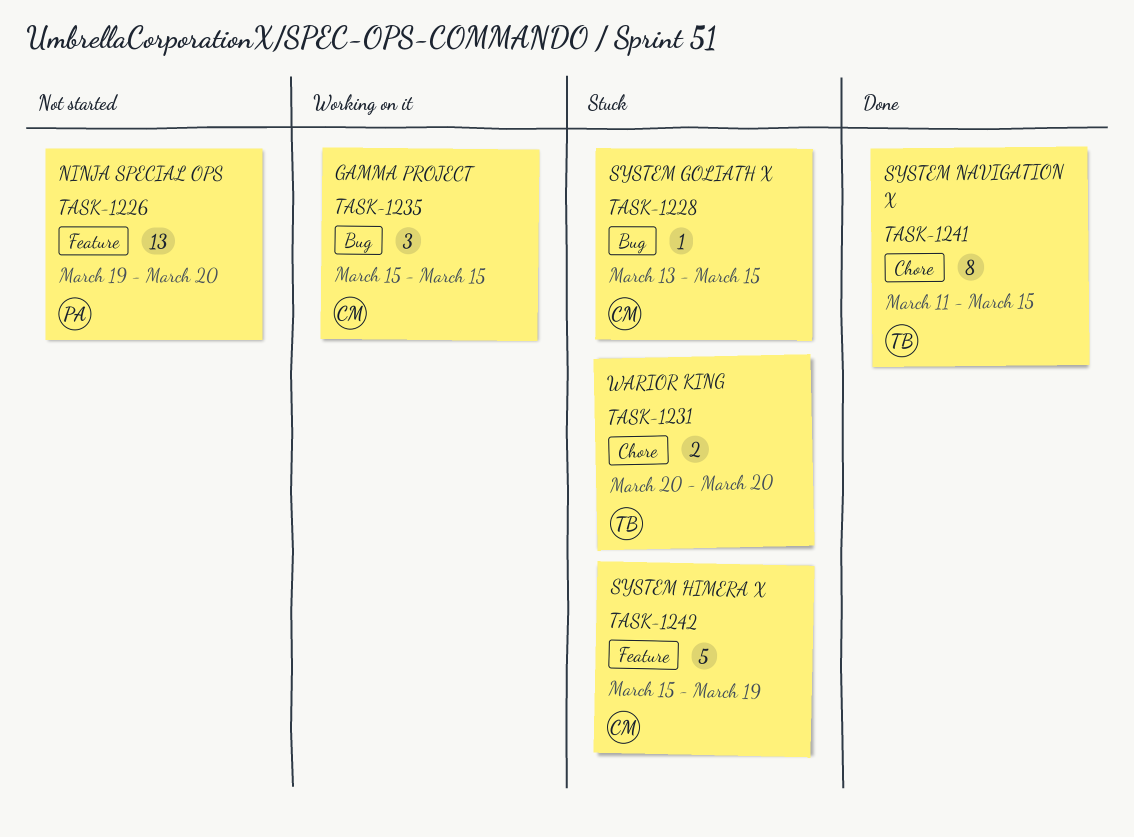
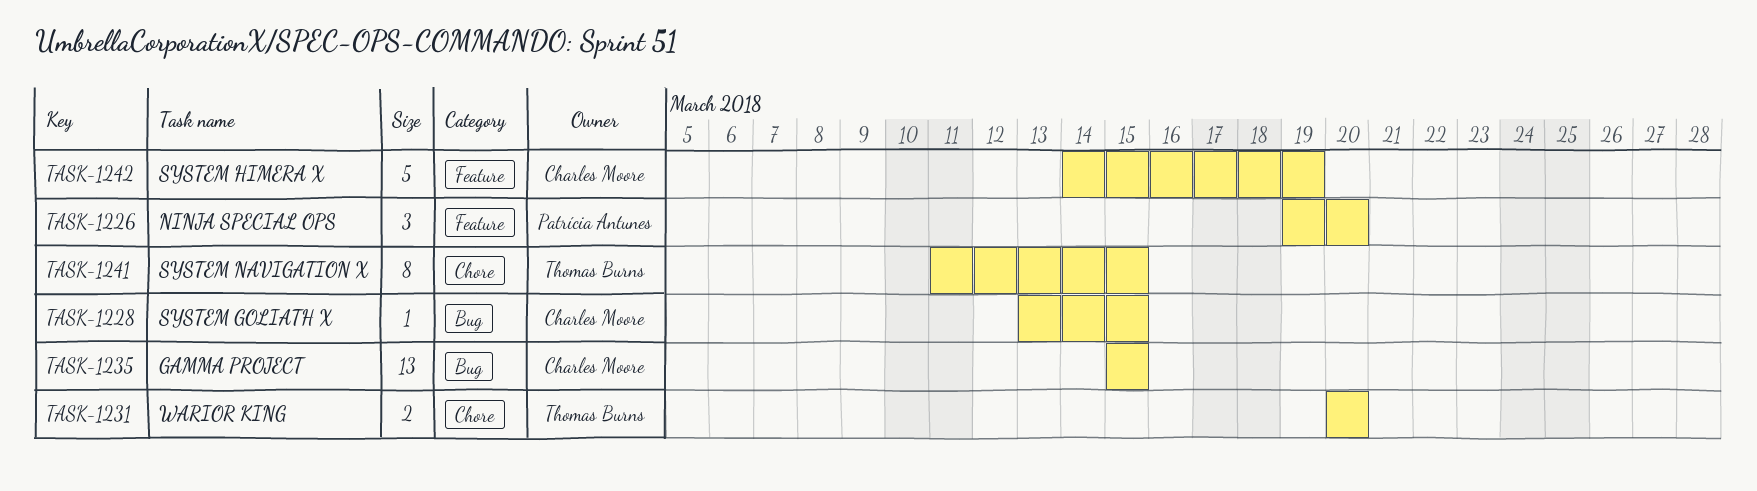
TASK-1226, estimate: 13 -> 3
TASK-1235, estimate: 3 -> 13
TASK-1242, start: Mar 15 -> Mar 14

